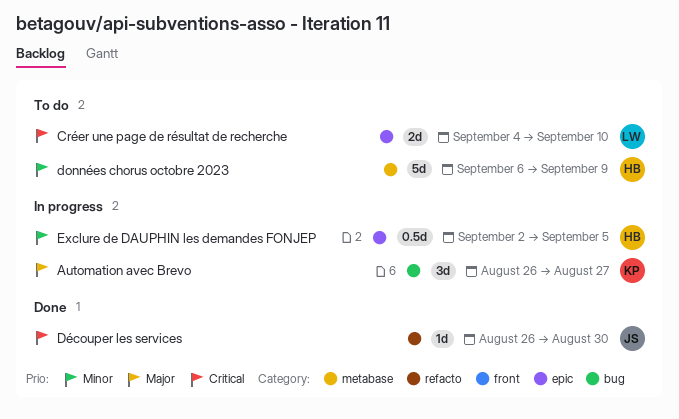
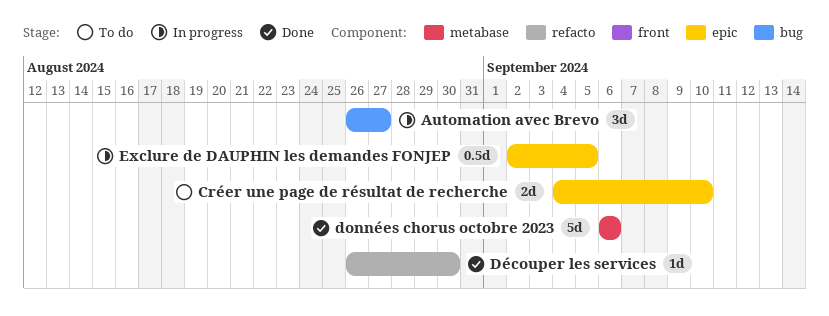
données chorus octobre 2023, status: To do -> Done
données chorus octobre 2023, due: Sep 9 -> Sep 6

